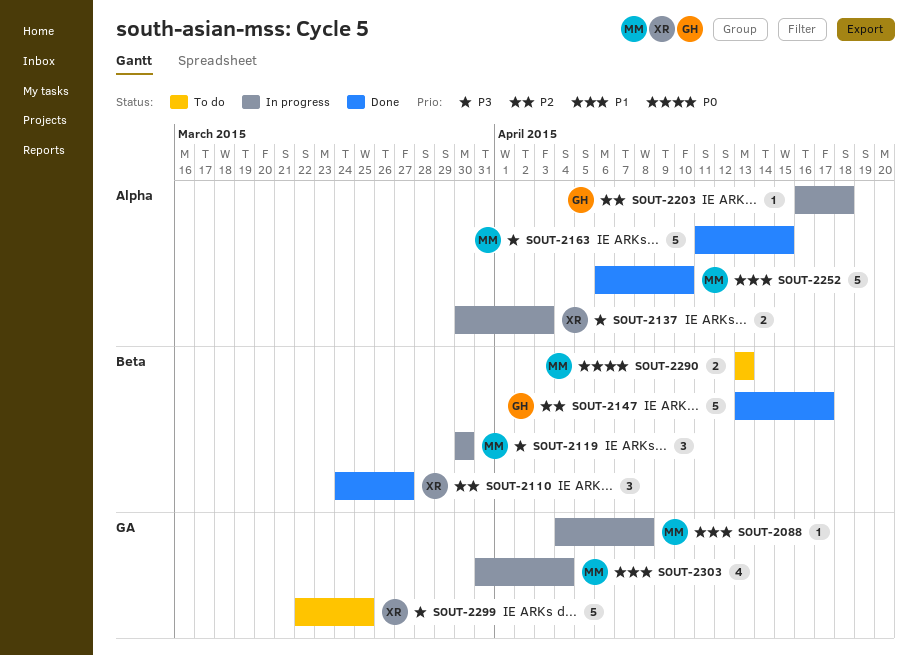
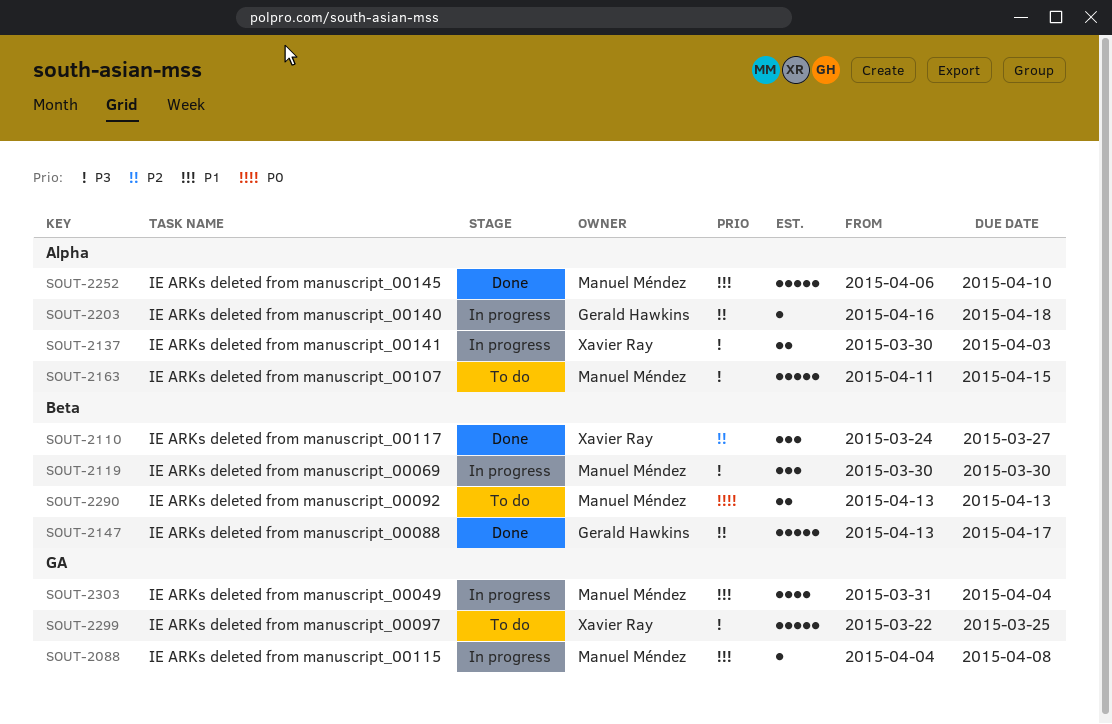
SOUT-2163, status: Done -> To do

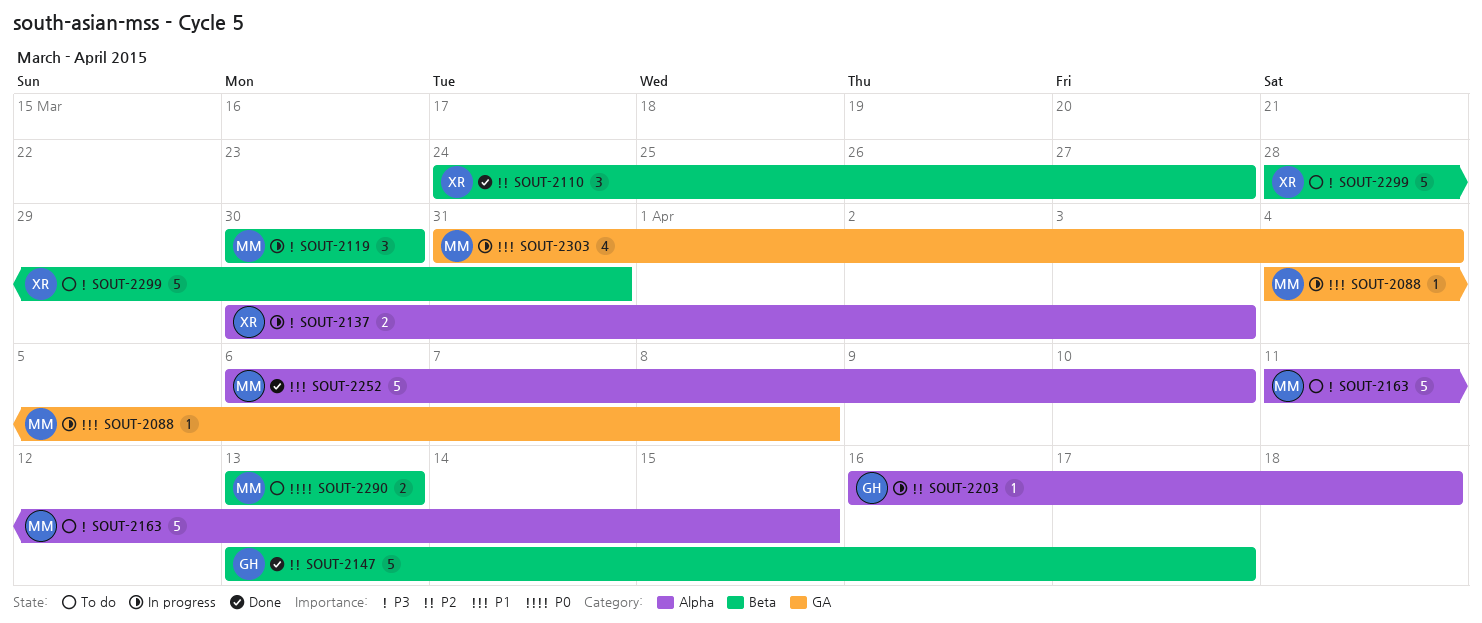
SOUT-2299, label: GA -> Beta
SOUT-2299, start: Mar 22 -> Mar 28
SOUT-2299, due: Mar 25 -> Mar 31

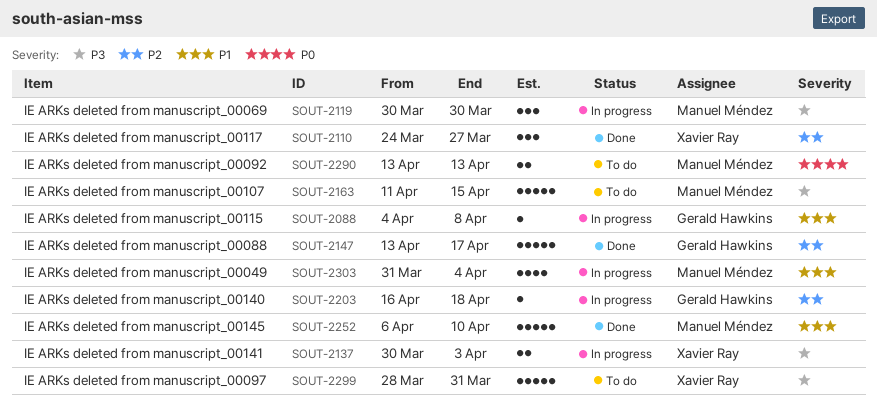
SOUT-2088, owner: Manuel Méndez -> Gerald Hawkins

